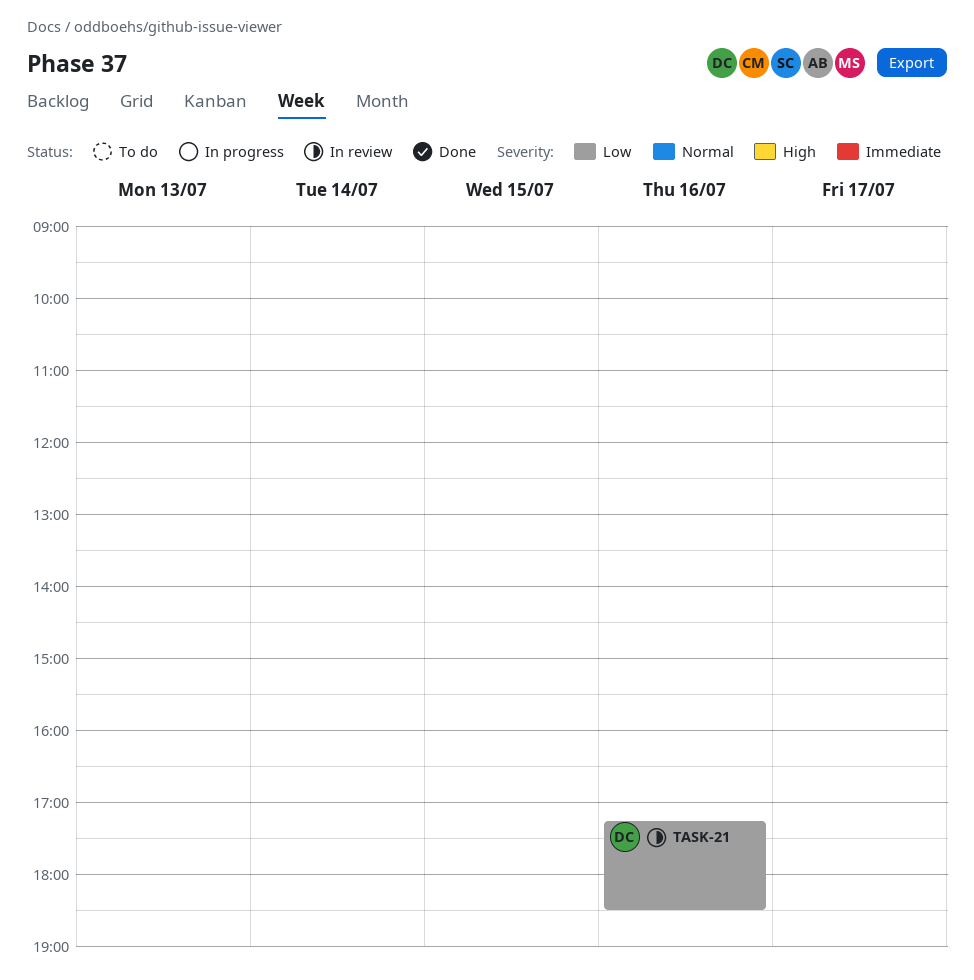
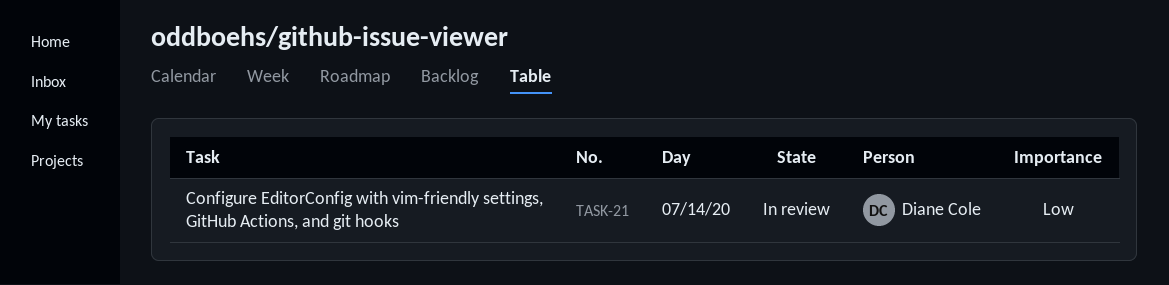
TASK-21, day: Jul 16 -> Jul 14

